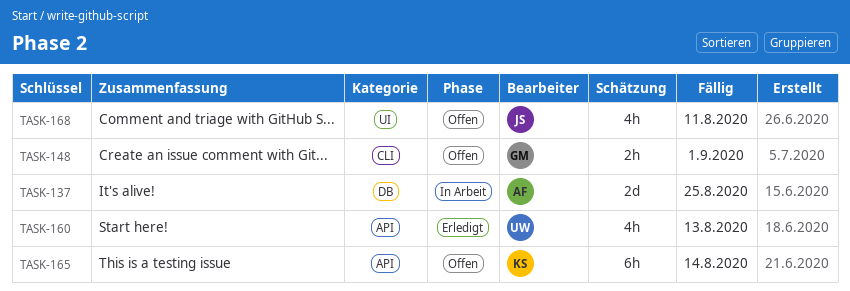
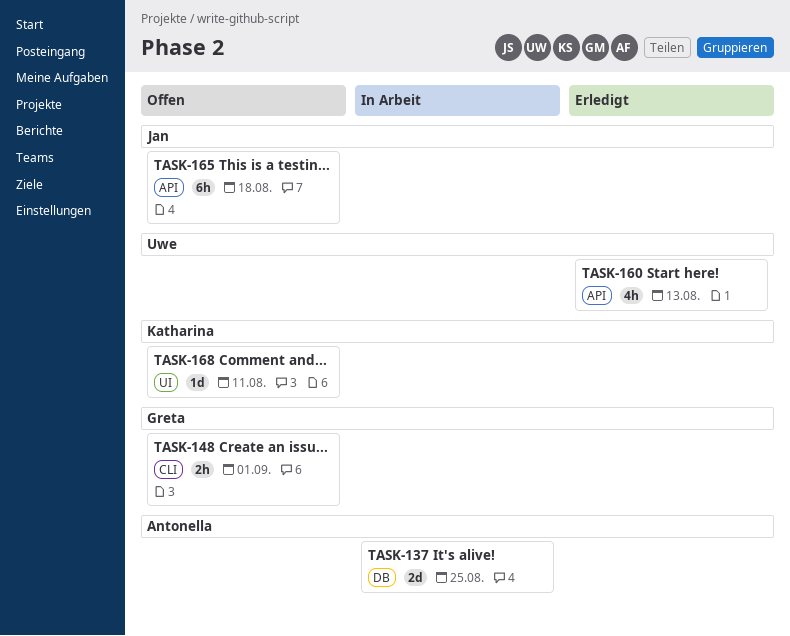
TASK-165, owner: Katharina -> Jan
TASK-165, due: Aug 14 -> Aug 18
TASK-168, owner: Jan -> Katharina
TASK-168, estimate: 4h -> 1d

